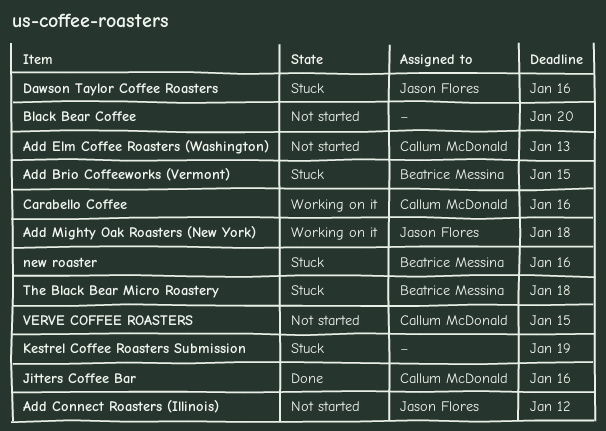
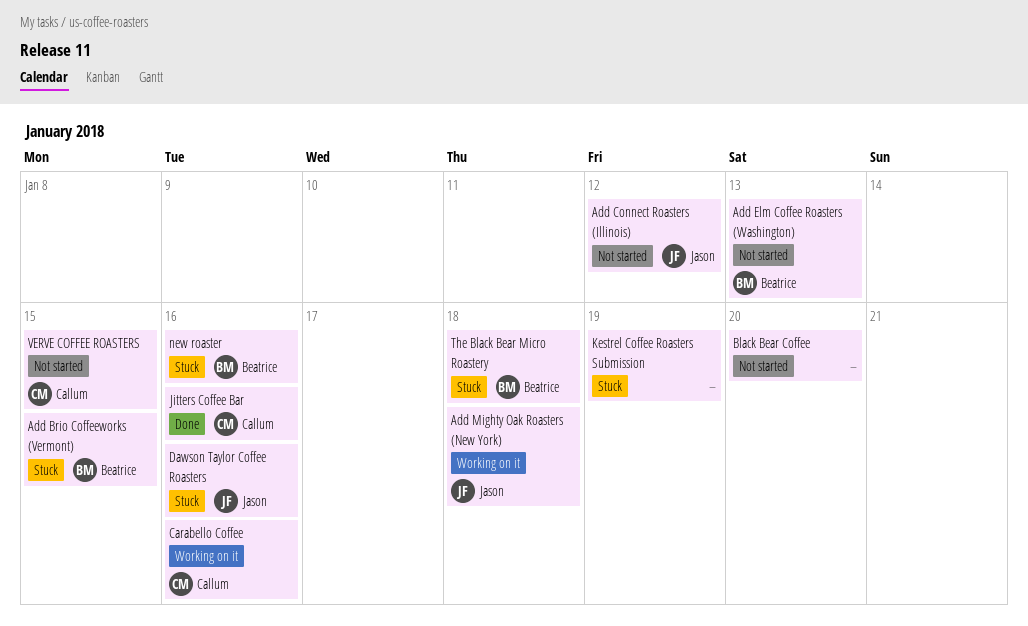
Add Elm Coffee Roasters (Washington), owner: Callum McDonald -> Beatrice Messina

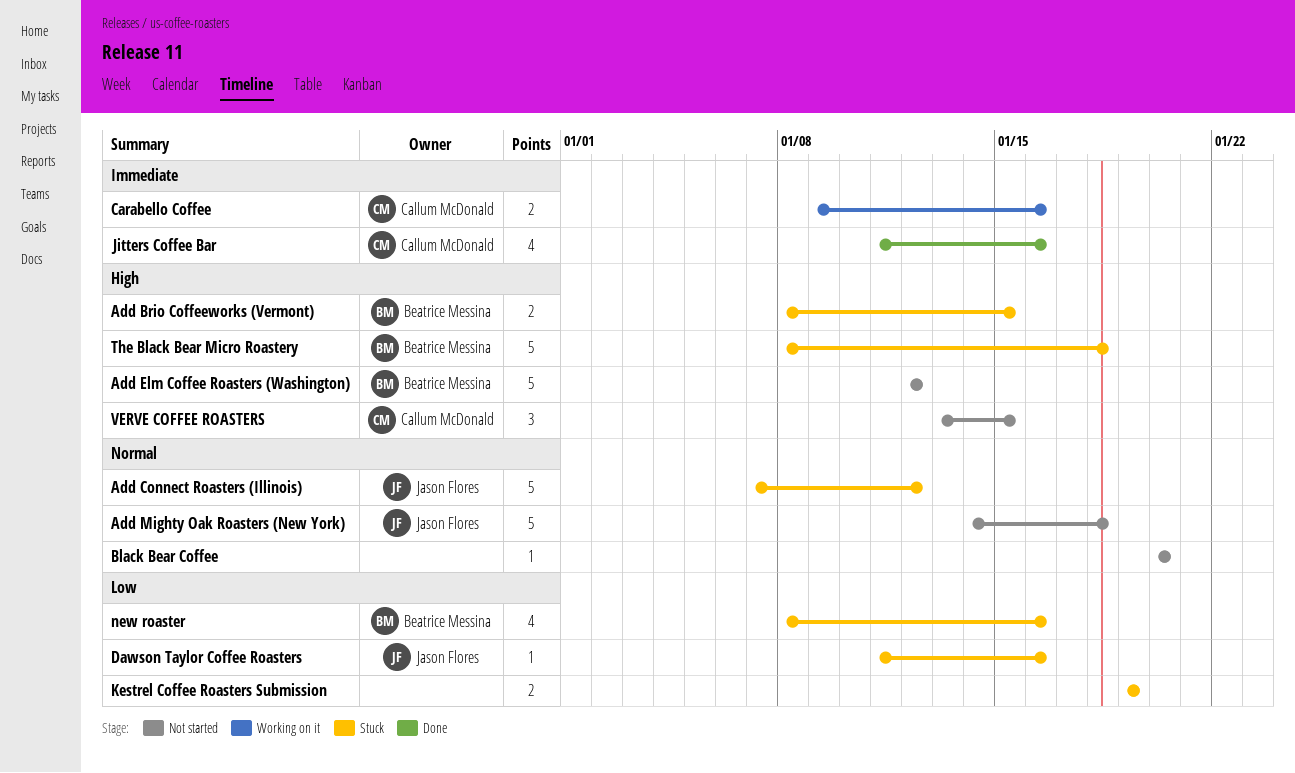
Add Connect Roasters (Illinois), status: Not started -> Stuck
Add Elm Coffee Roasters (Washington), due: Jan 13 -> Jan 12
Add Mighty Oak Roasters (New York), status: Working on it -> Not started

